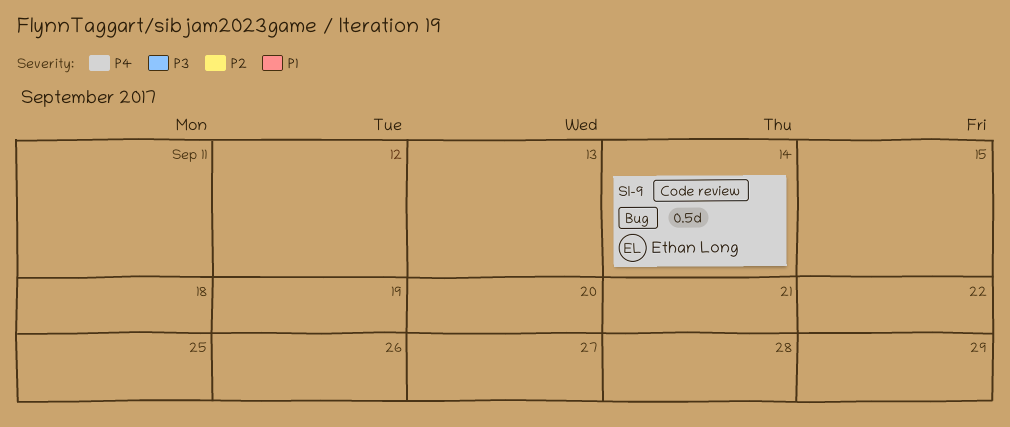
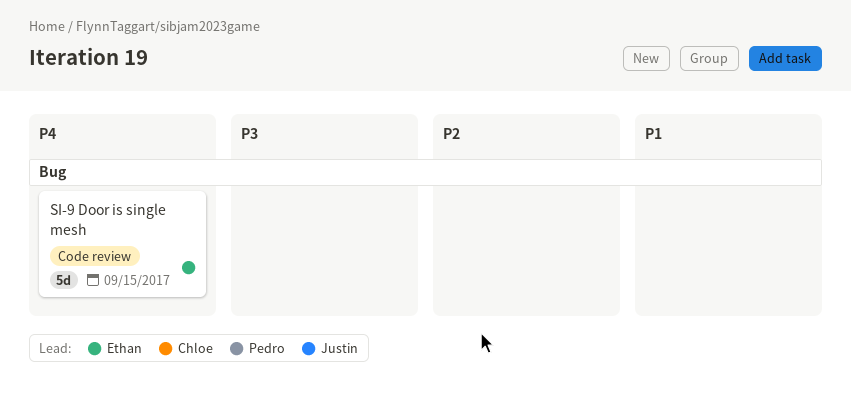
SI-9, estimate: 0.5d -> 5d
SI-9, due: Sep 14 -> Sep 15

